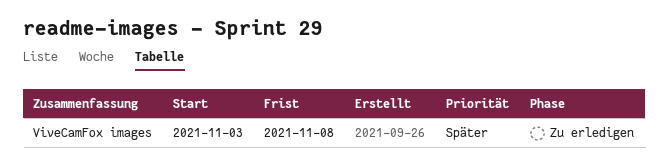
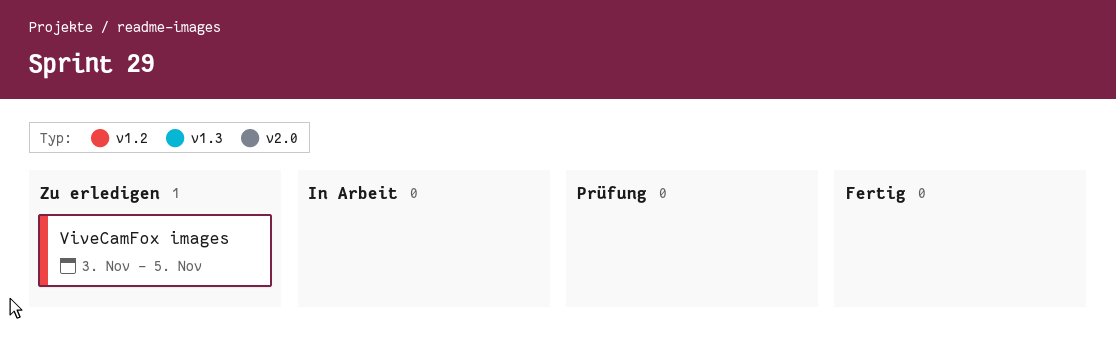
ViveCamFox images, due: Nov 8 -> Nov 5

